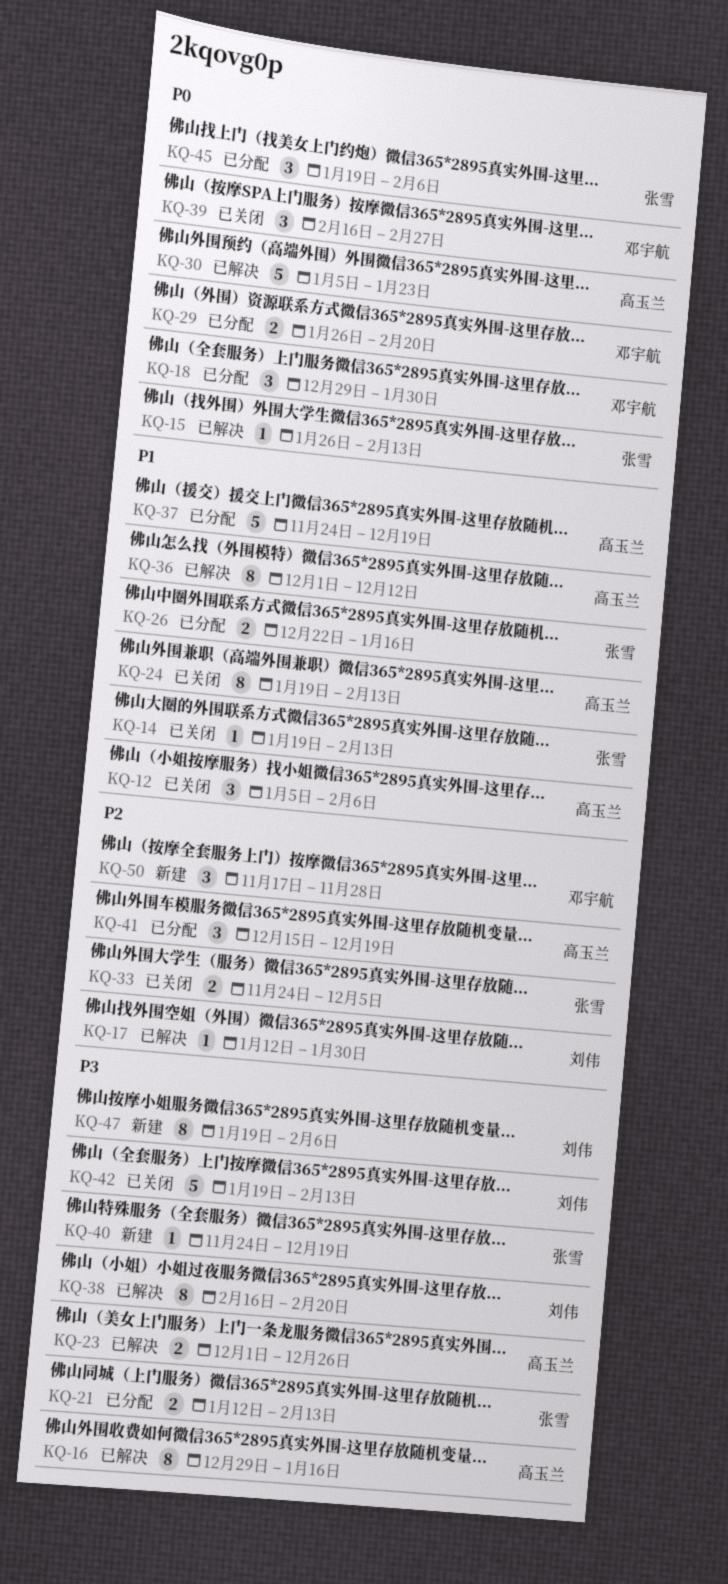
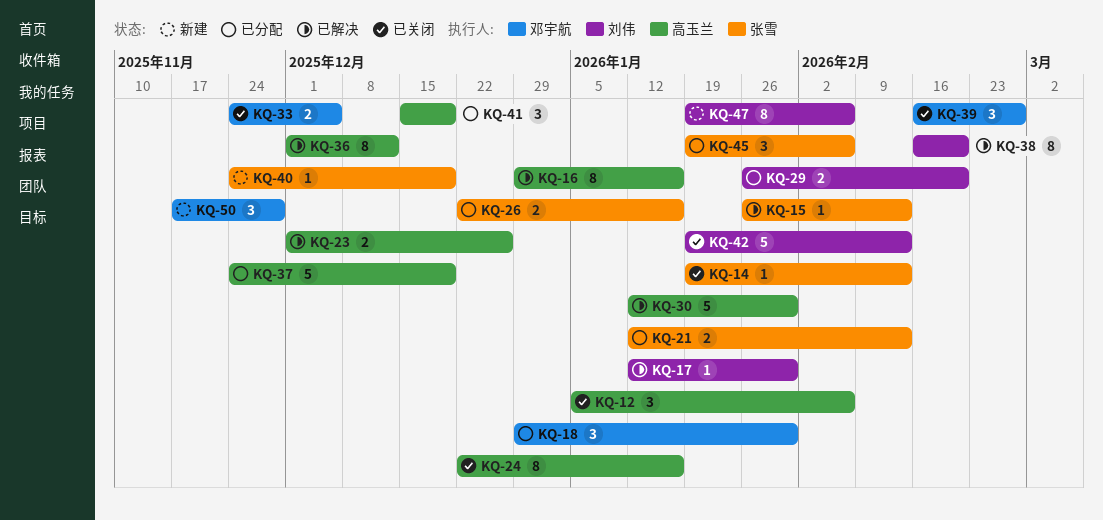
KQ-24, start: Jan 19 -> Dec 22
KQ-24, due: Feb 13 -> Jan 16
KQ-29, owner: 邓宇航 -> 刘伟
KQ-30, start: Jan 5 -> Jan 12
KQ-30, due: Jan 23 -> Jan 30
KQ-33, owner: 张雪 -> 邓宇航

